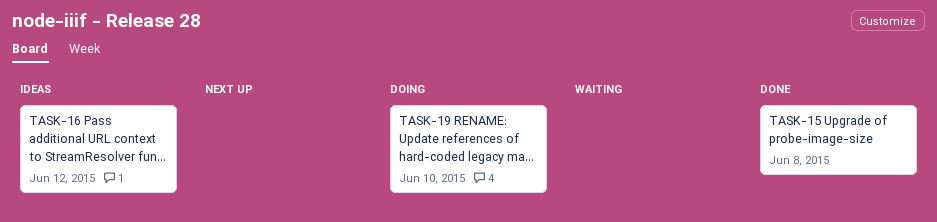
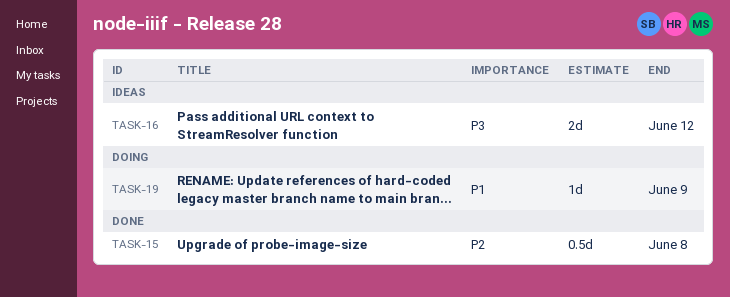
TASK-19, due: Jun 10 -> Jun 9

